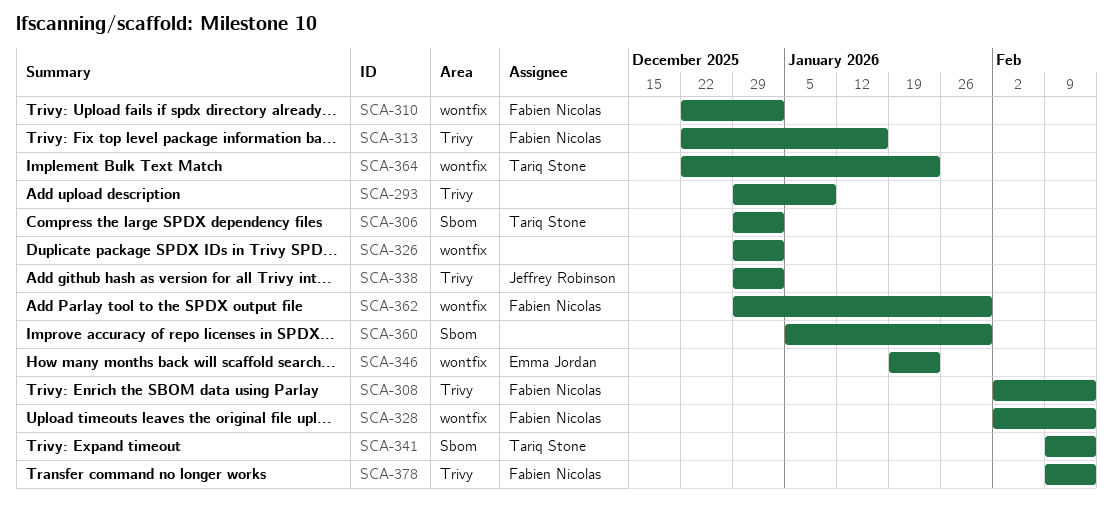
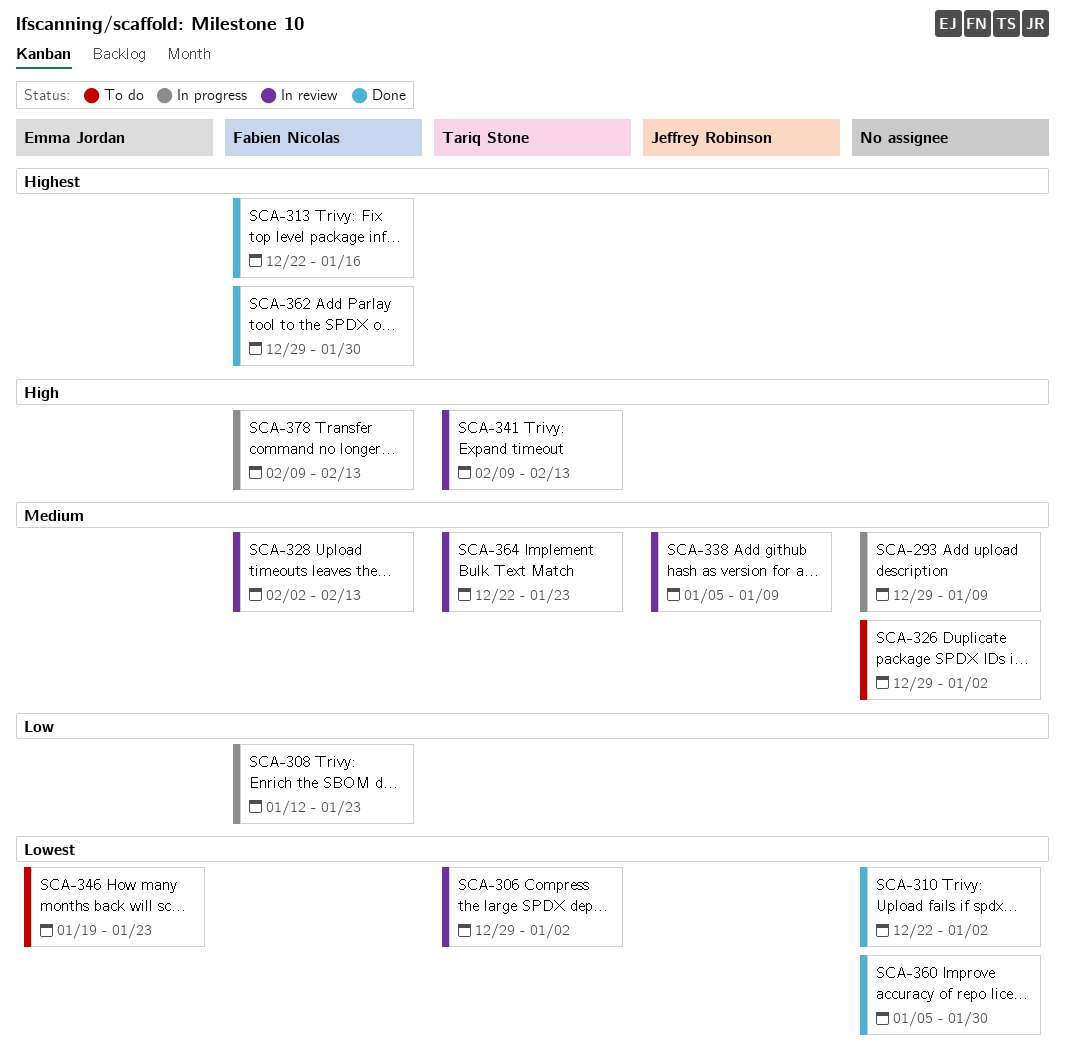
SCA-308, start: Feb 2 -> Jan 12
SCA-308, due: Feb 13 -> Jan 23
SCA-310, owner: Fabien Nicolas -> none
SCA-338, start: Dec 29 -> Jan 5
SCA-338, due: Jan 2 -> Jan 9

